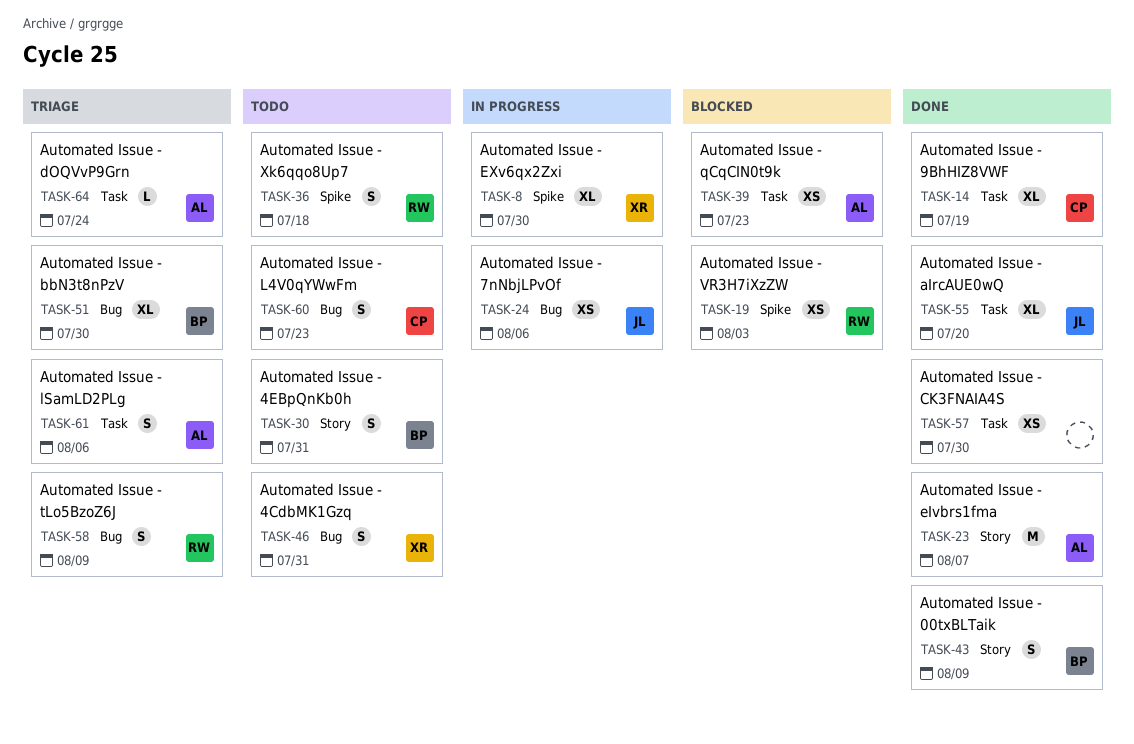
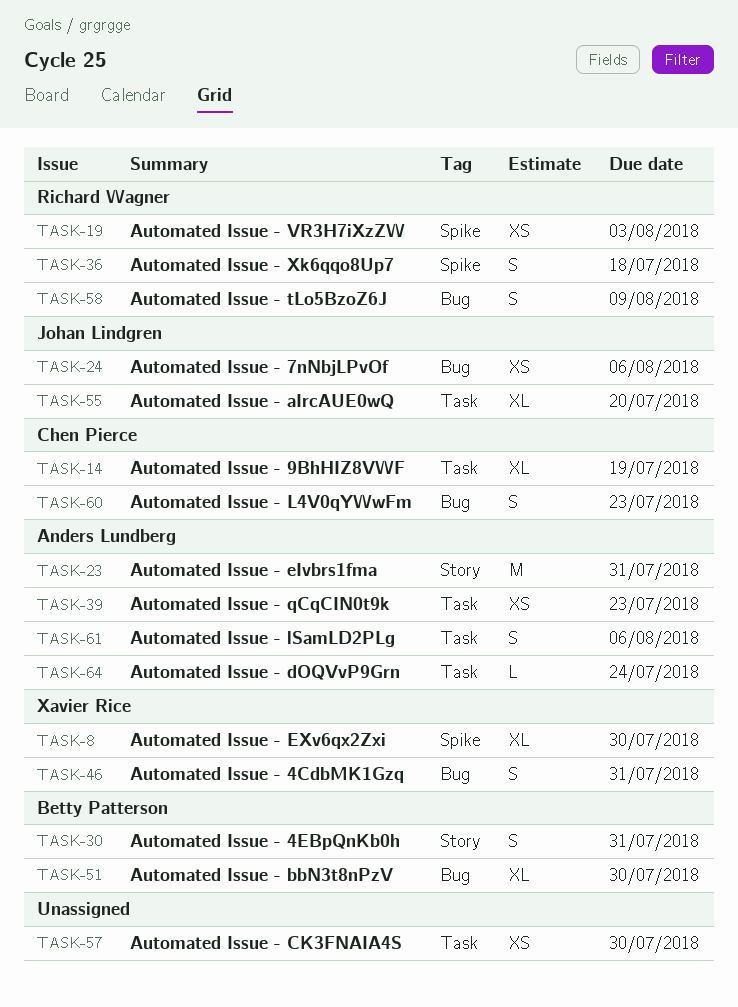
TASK-23, due: Aug 7 -> Jul 31
TASK-43: present -> none

